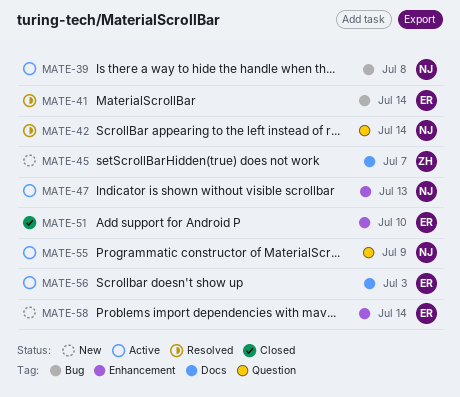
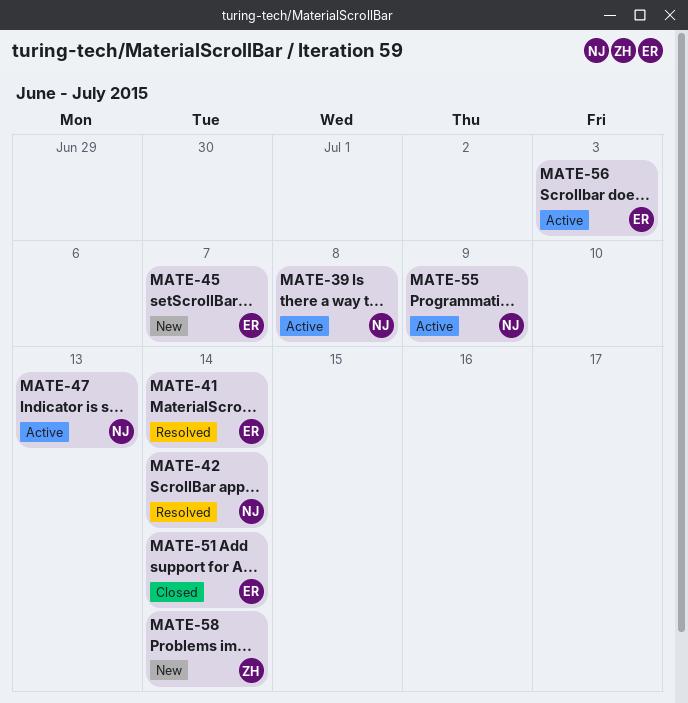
MATE-45, owner: ZH -> ER
MATE-51, due: Jul 10 -> Jul 14
MATE-58, owner: ER -> ZH

